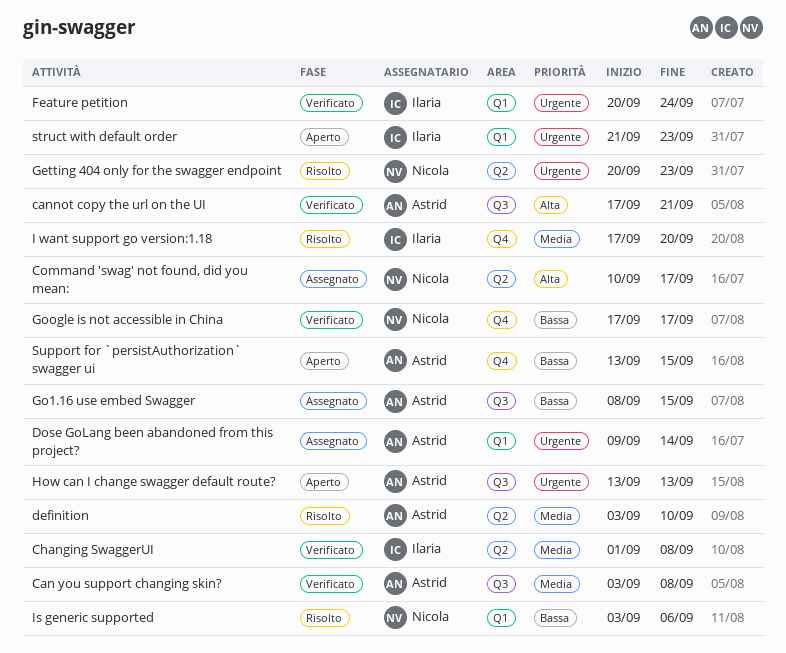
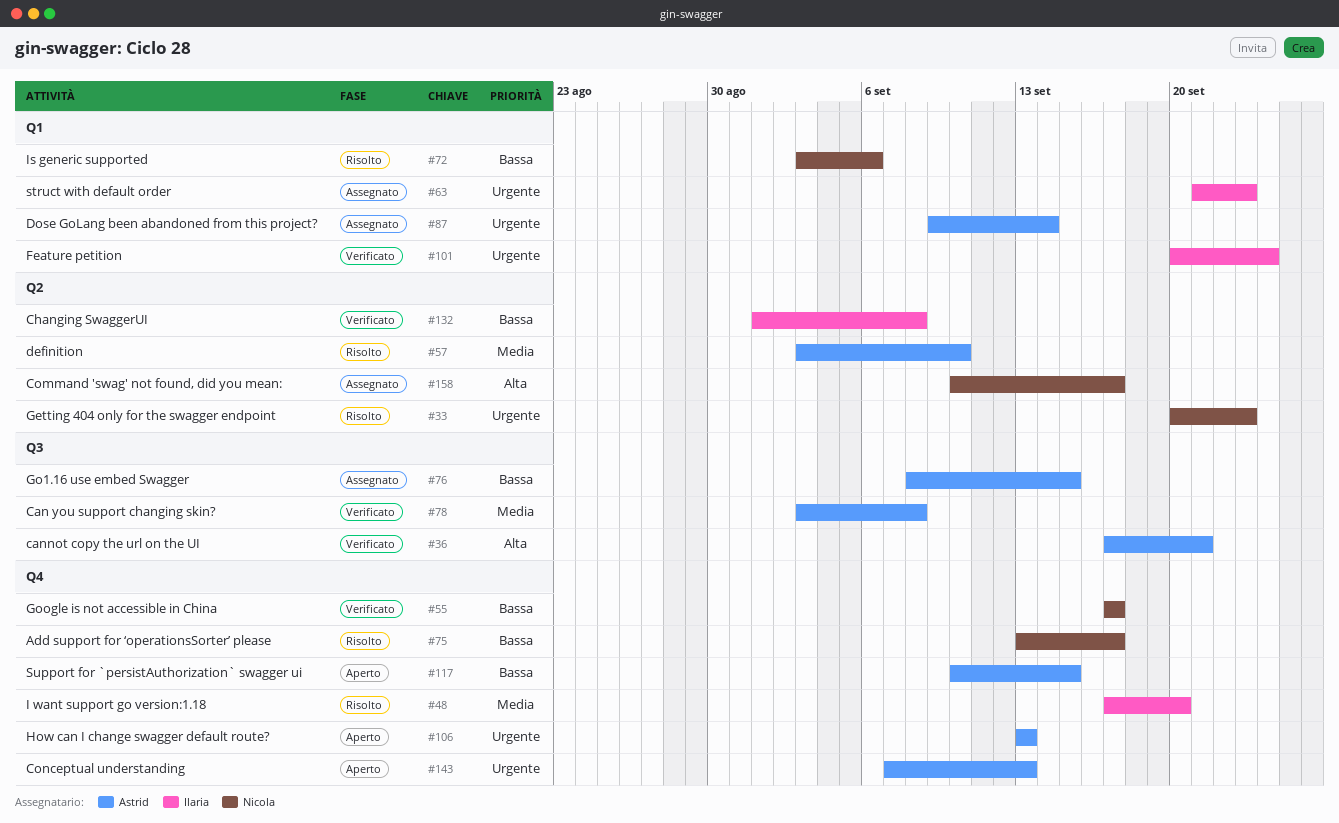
Add support for ‘operationsSorter’ please: none -> present
Changing SwaggerUI, priority: Media -> Bassa
Conceptual understanding: none -> present
How can I change swagger default route?, label: Q3 -> Q4
struct with default order, status: Aperto -> Assegnato
Support for `persistAuthorization` swagger ui, start: Sep 13 -> Sep 10

